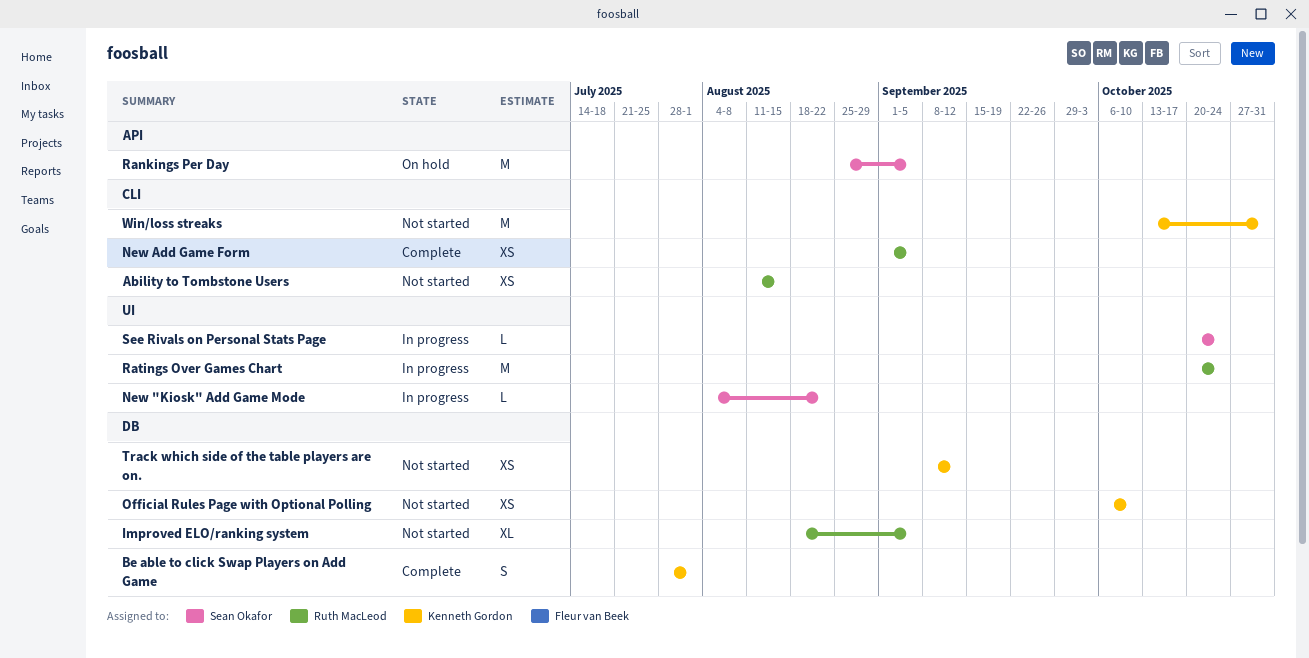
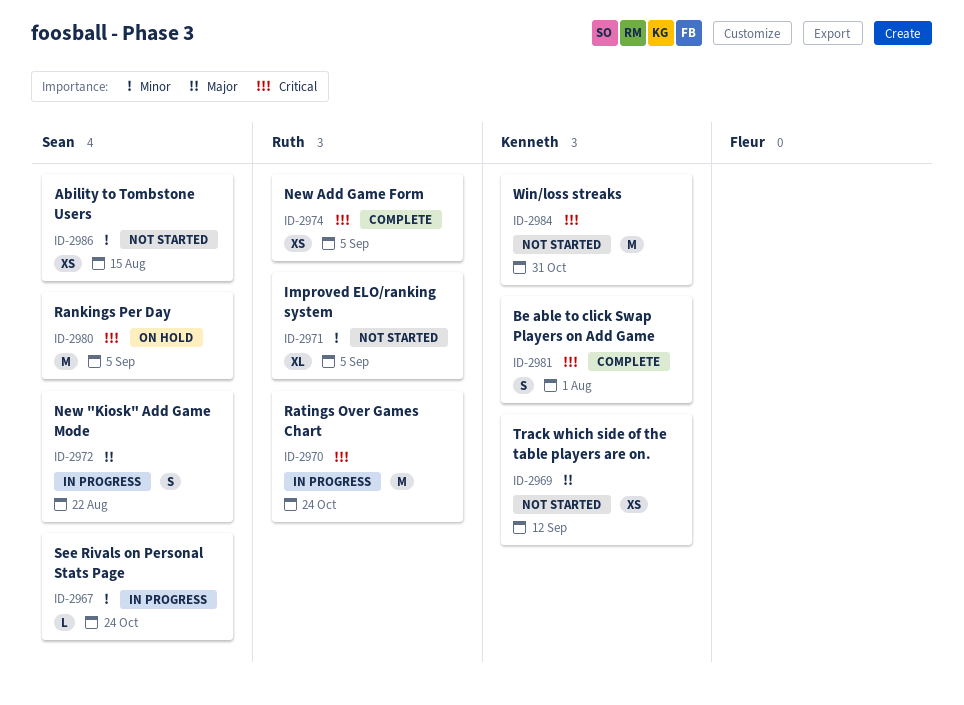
Ability to Tombstone Users, owner: Ruth MacLeod -> Sean Okafor
New "Kiosk" Add Game Mode, estimate: L -> S
Official Rules Page with Optional Polling: present -> none

